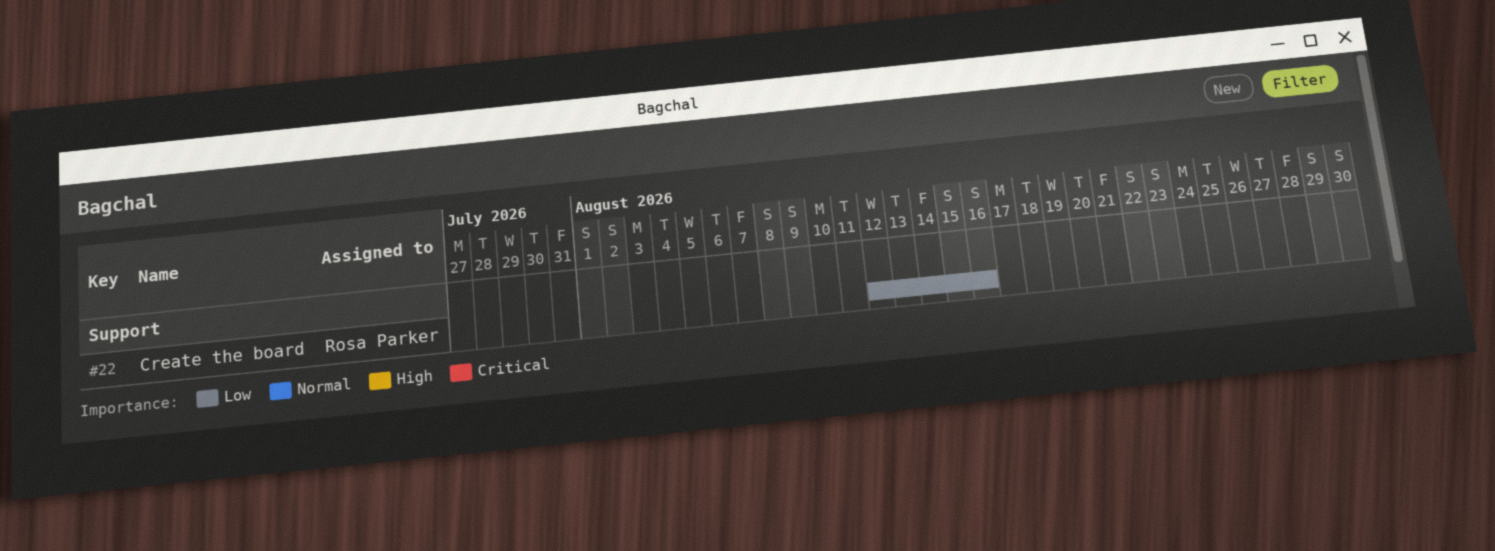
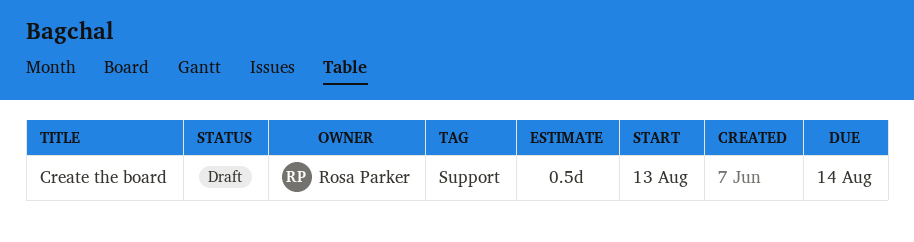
Create the board, start: Aug 12 -> Aug 13
Create the board, due: Aug 16 -> Aug 14

